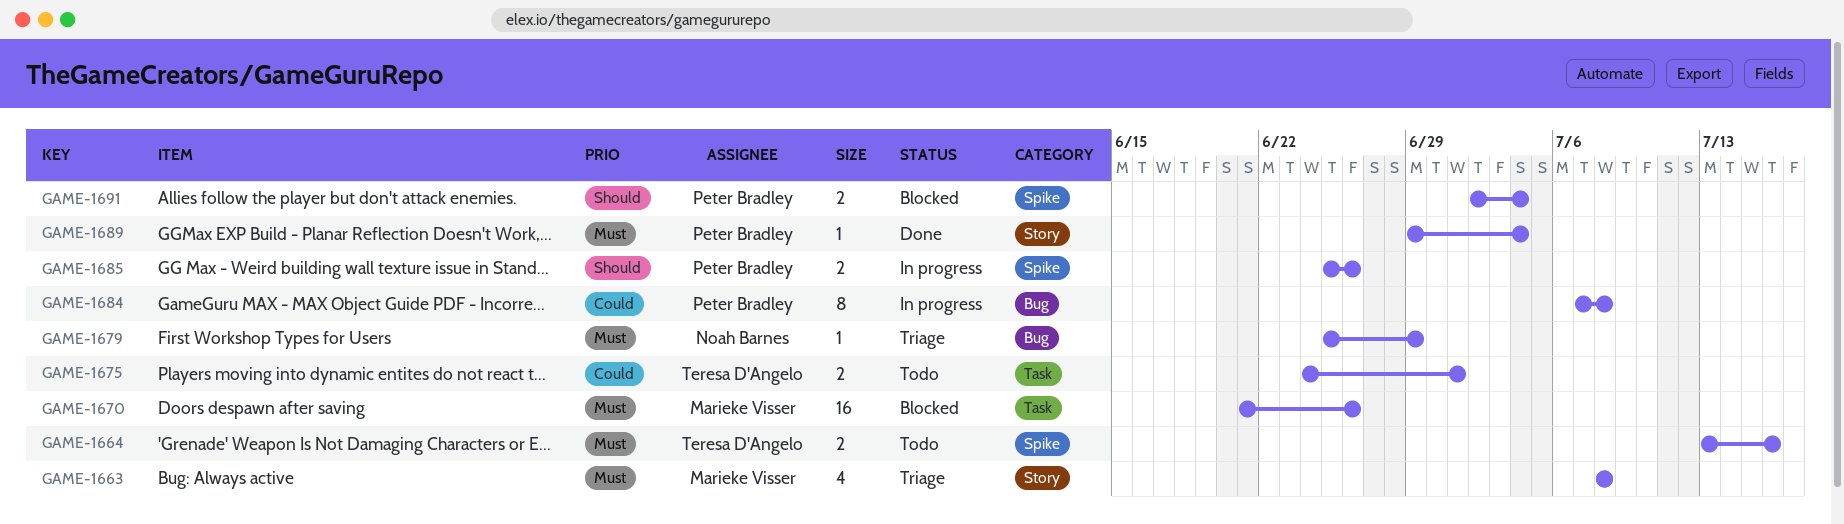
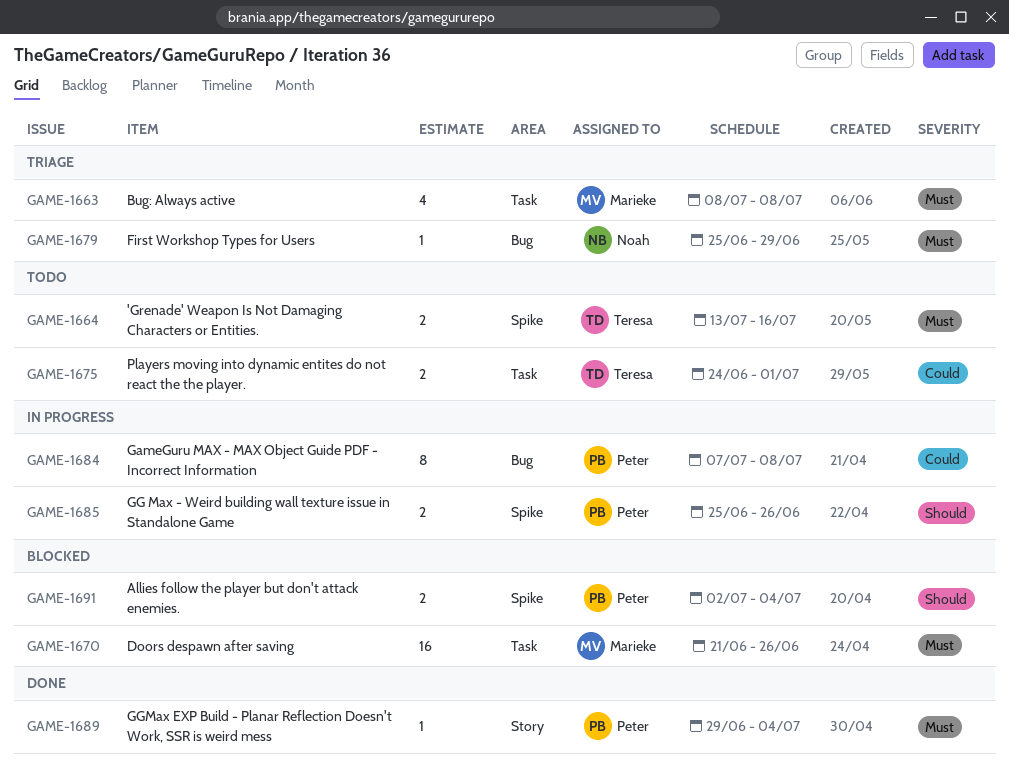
GAME-1663, label: Story -> Task

